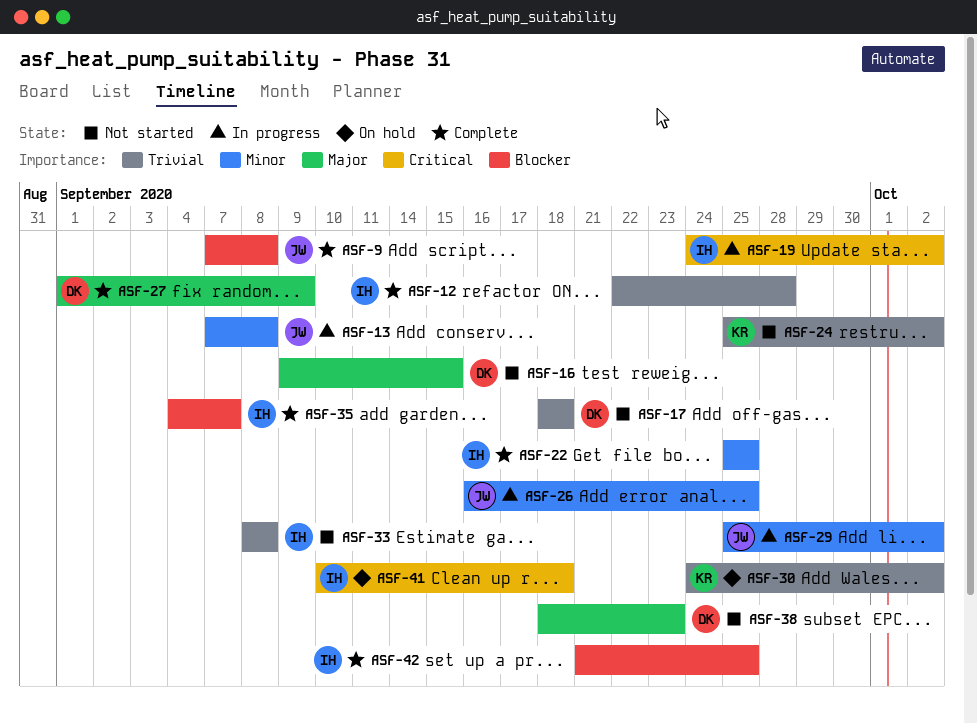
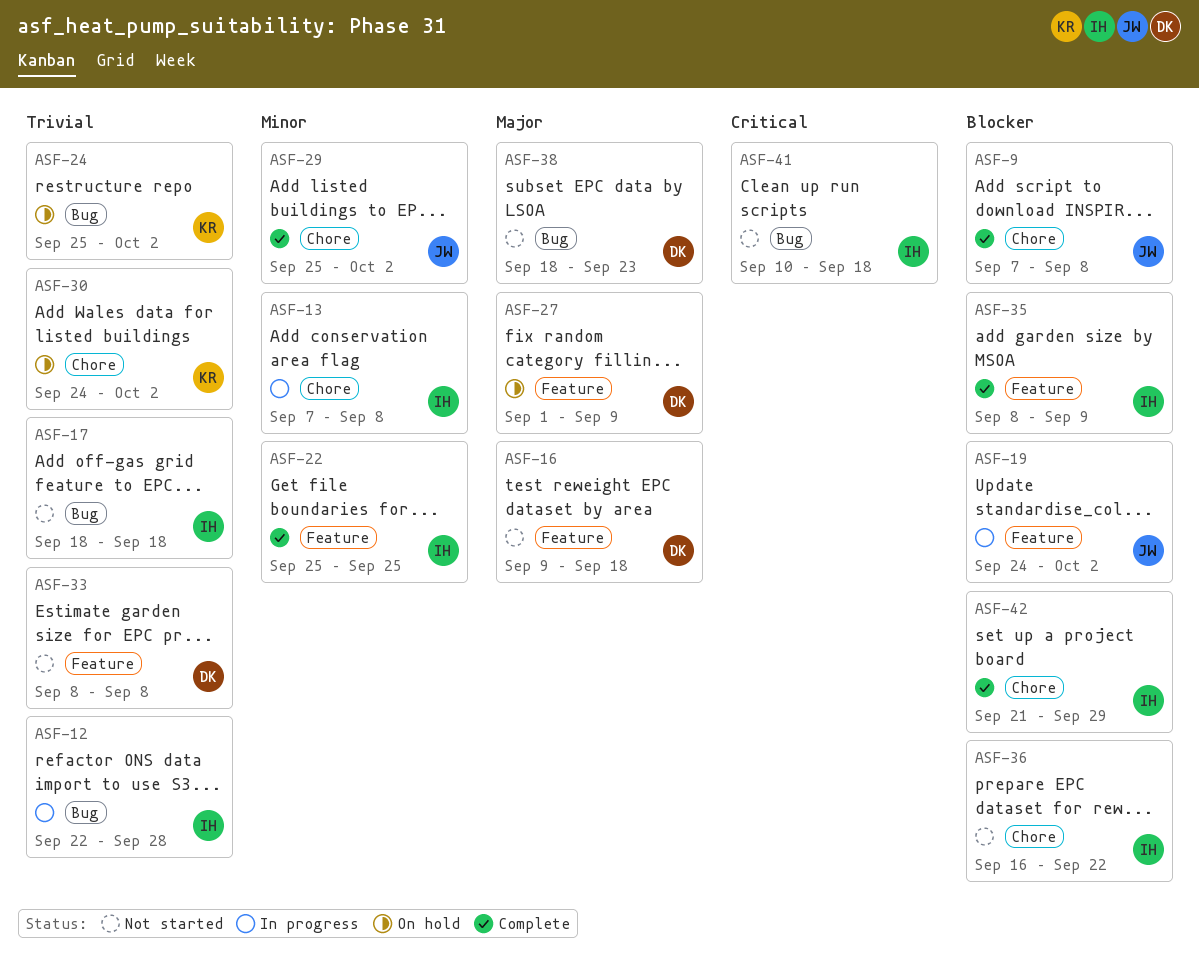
ASF-12, status: Complete -> In progress
ASF-13, owner: JW -> IH
ASF-16, due: Sep 15 -> Sep 18
ASF-17, owner: DK -> IH
ASF-19, owner: IH -> JW
ASF-19, priority: Critical -> Blocker
ASF-24, status: Not started -> On hold
ASF-26: present -> none
ASF-27, status: Complete -> On hold
ASF-29, status: In progress -> Complete
ASF-33, owner: IH -> DK
ASF-35, start: Sep 4 -> Sep 8
ASF-35, due: Sep 7 -> Sep 9
ASF-36: none -> present
ASF-41, status: On hold -> Not started
ASF-42, due: Sep 25 -> Sep 29

